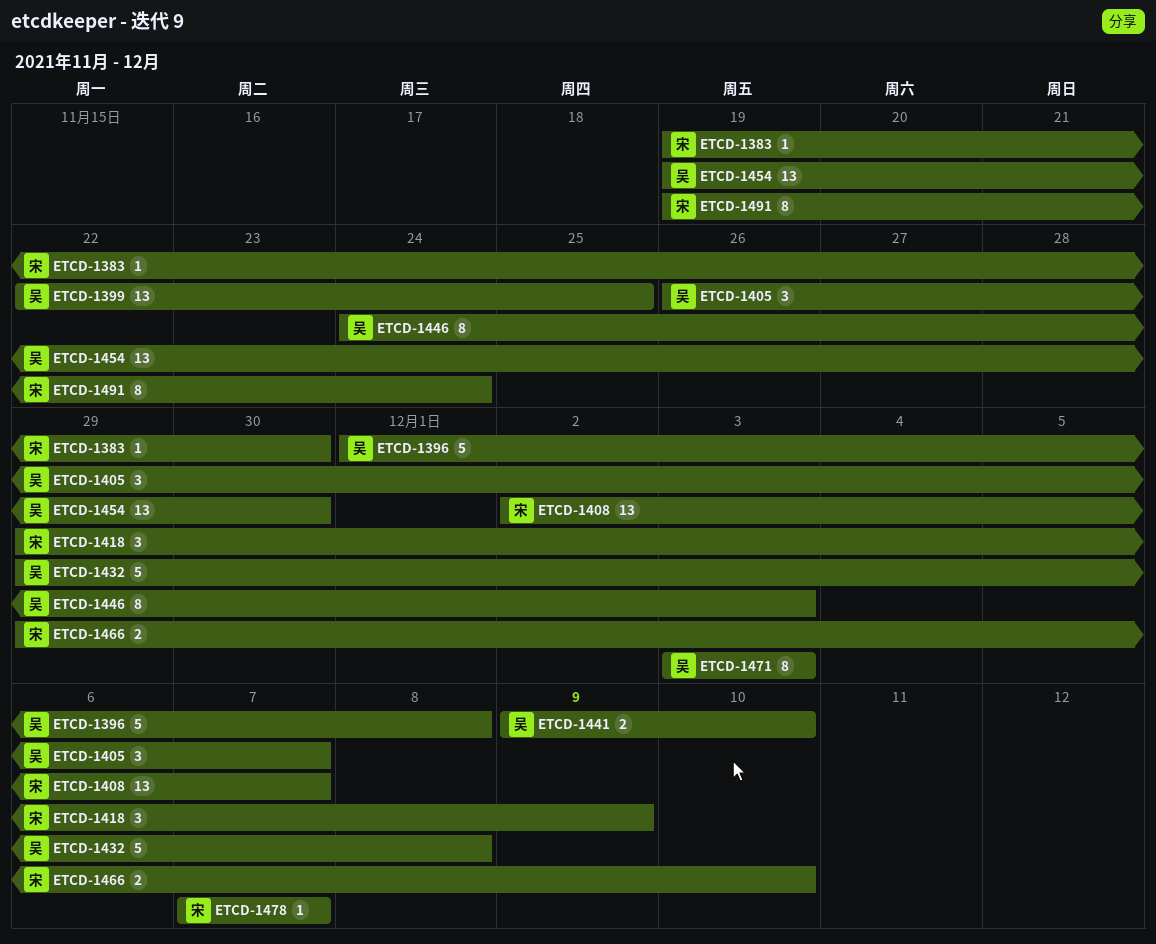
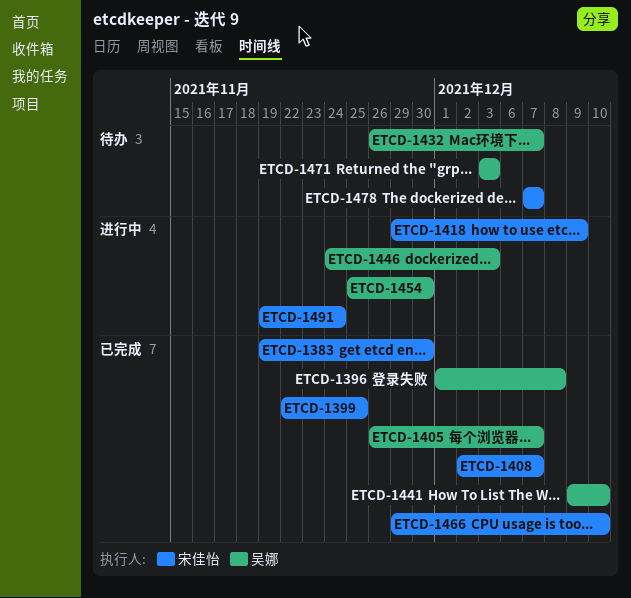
ETCD-1399, owner: 吴娜 -> 宋佳怡
ETCD-1432, start: Nov 29 -> Nov 26
ETCD-1432, due: Dec 8 -> Dec 7
ETCD-1454, start: Nov 19 -> Nov 25

